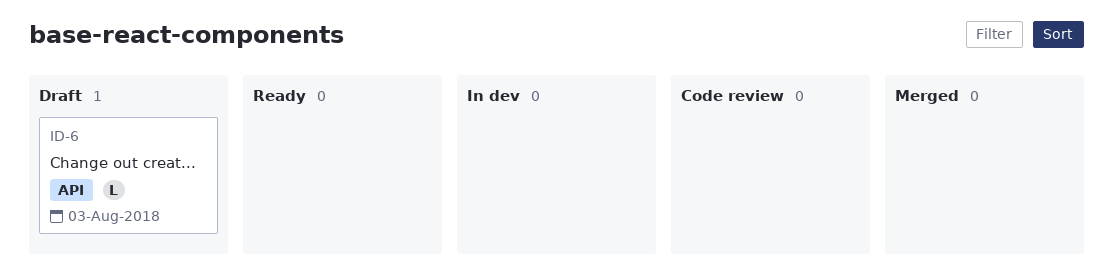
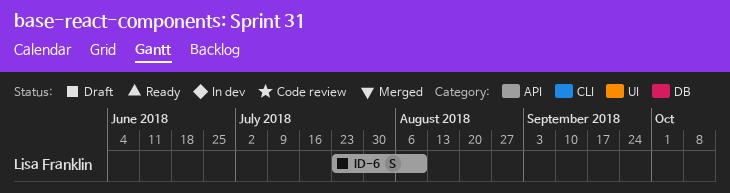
ID-6, estimate: L -> S
ID-6, due: Aug 3 -> Aug 10

